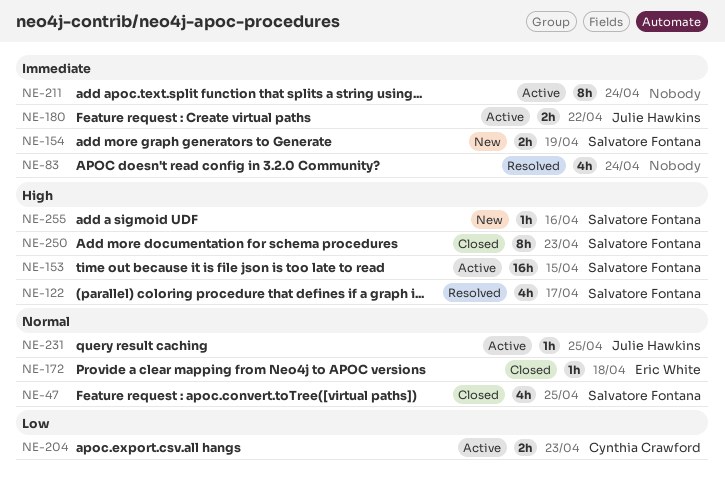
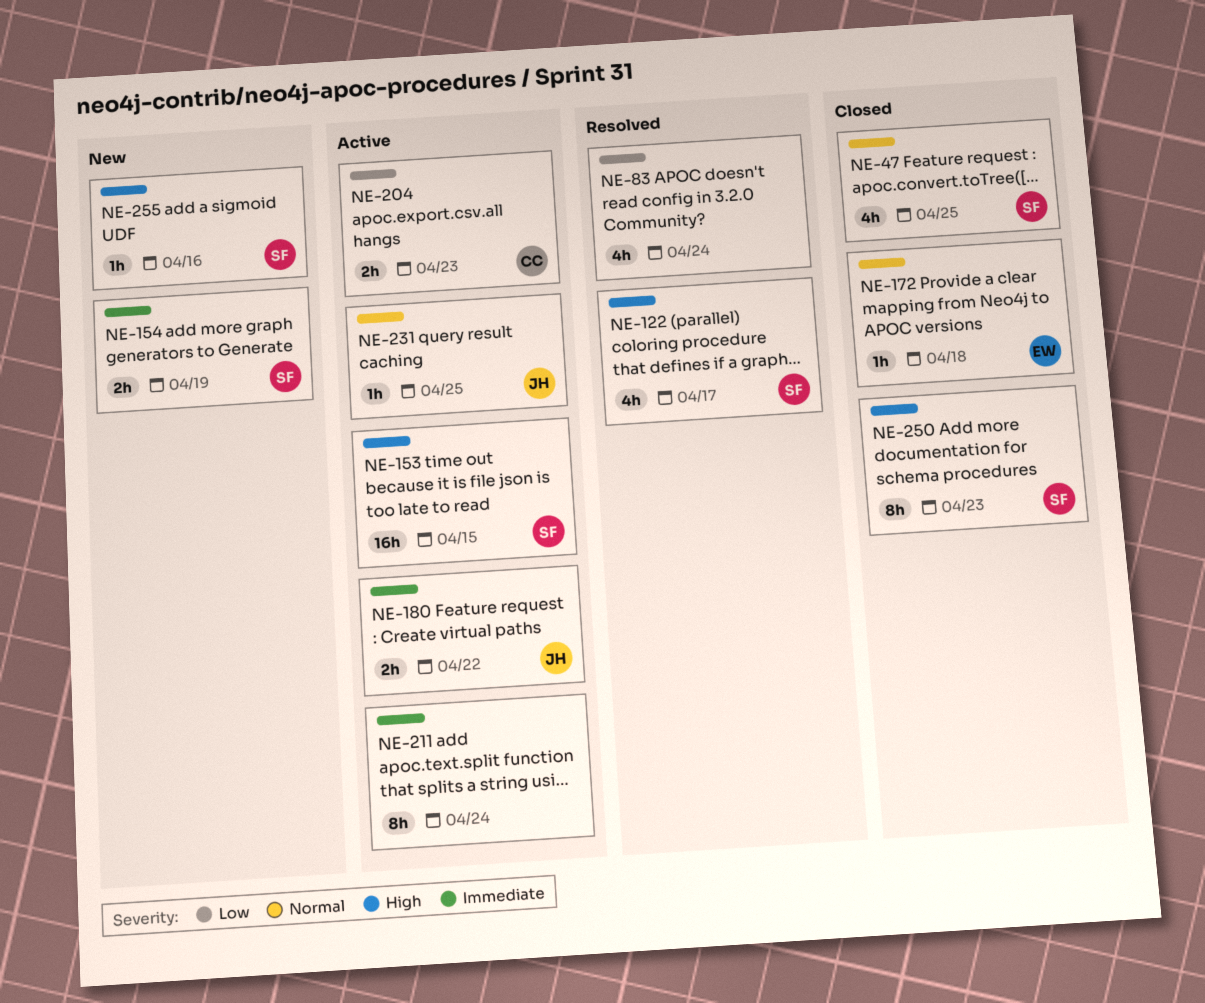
NE-83, priority: Immediate -> Low

